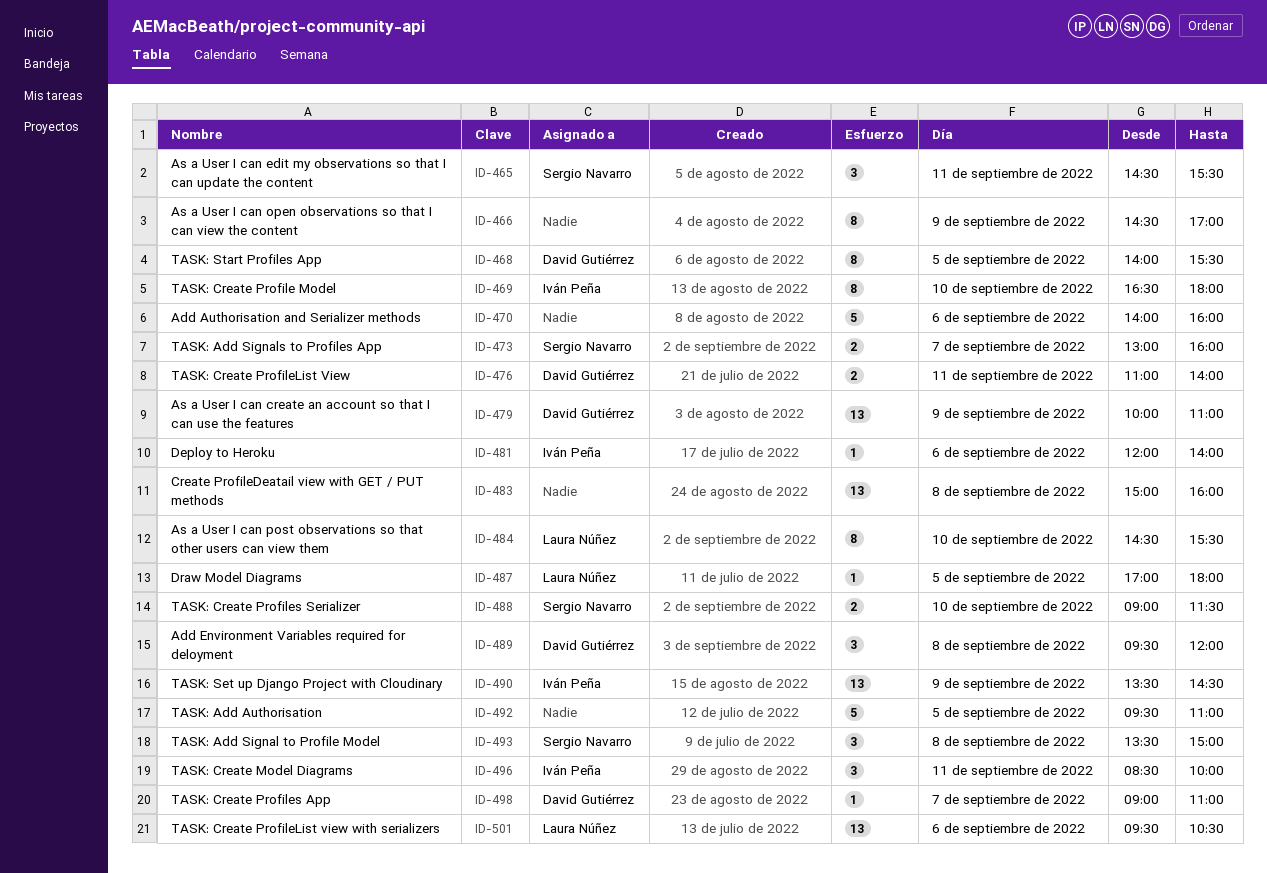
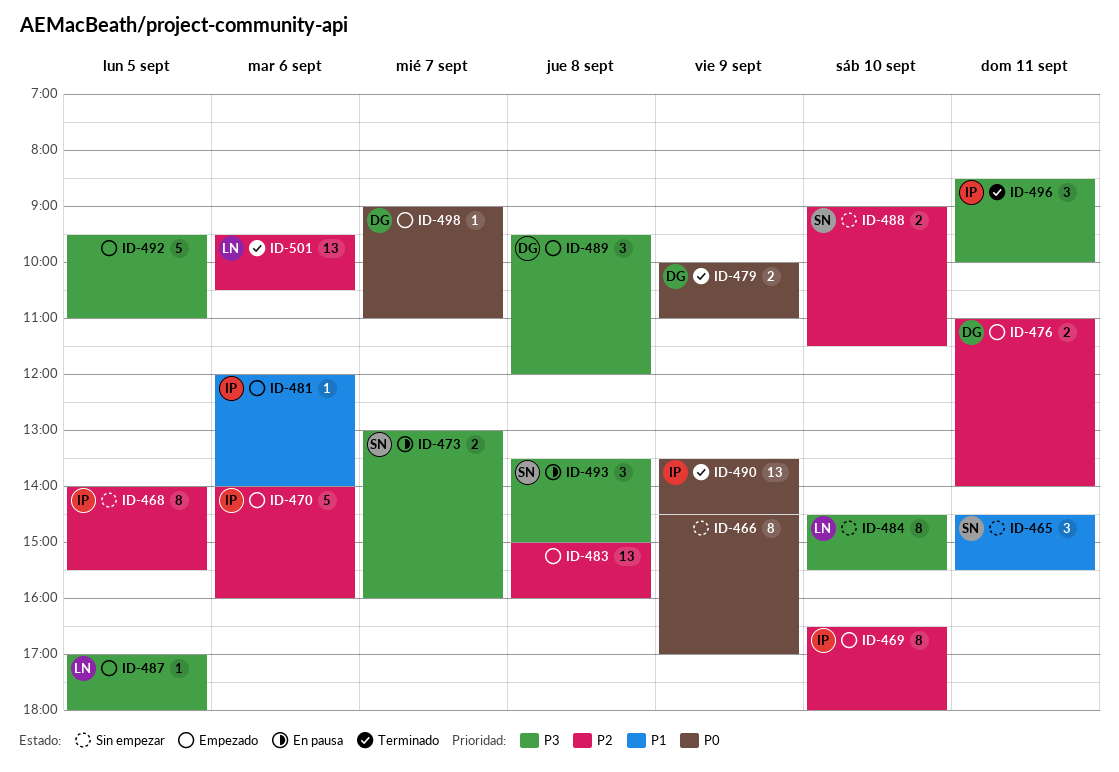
ID-468, owner: David Gutiérrez -> Iván Peña
ID-470, owner: none -> Iván Peña
ID-479, estimate: 13 -> 2

